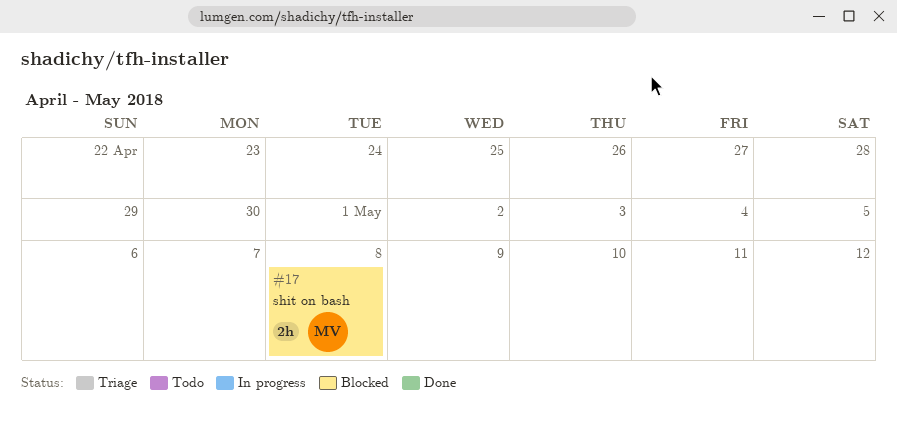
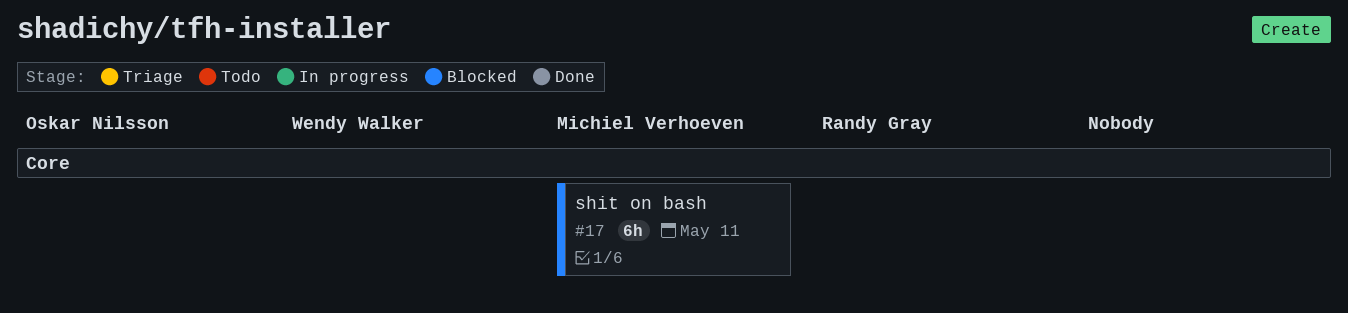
#17, estimate: 2h -> 6h
#17, due: May 8 -> May 11

